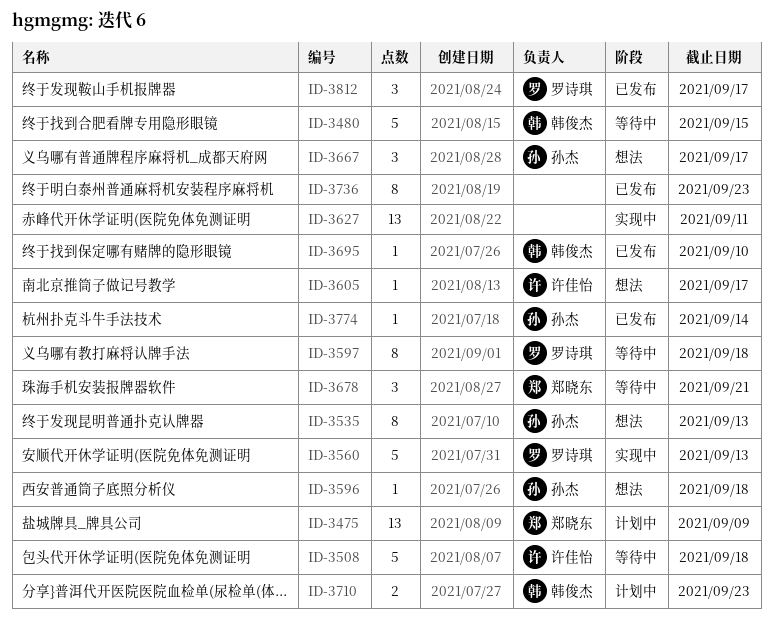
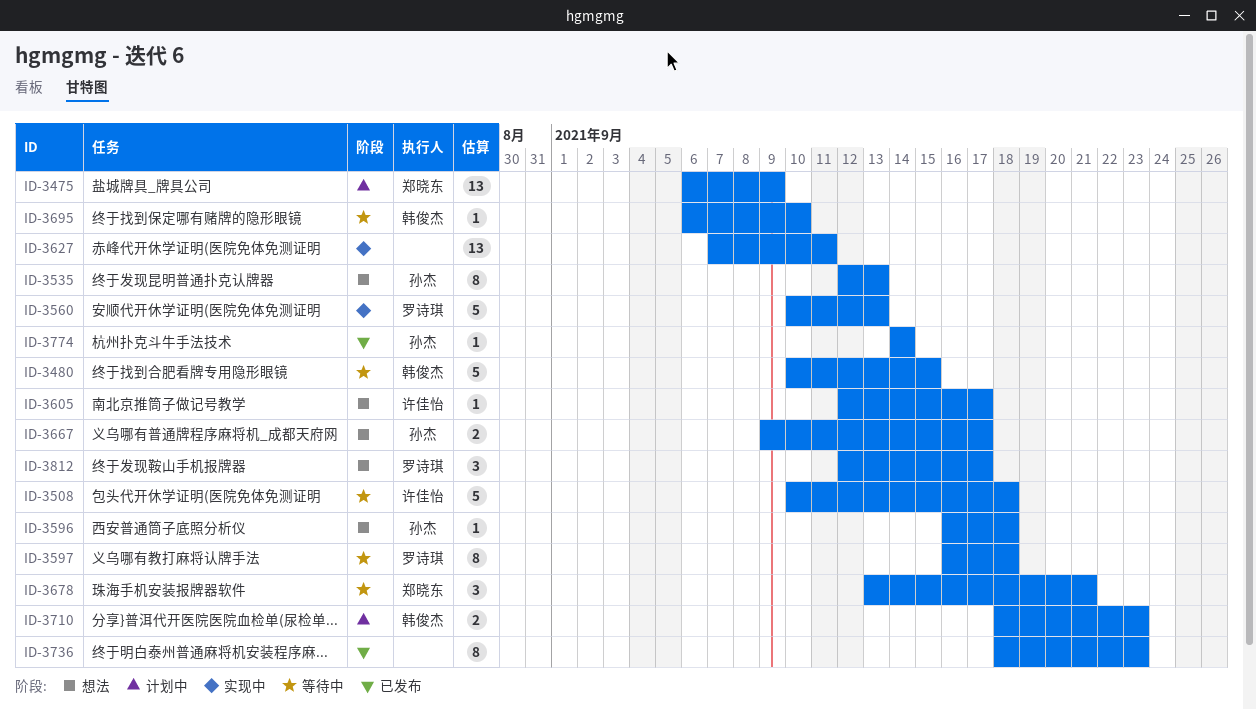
ID-3667, estimate: 3 -> 2
ID-3695, status: 已发布 -> 等待中
ID-3812, status: 已发布 -> 想法

